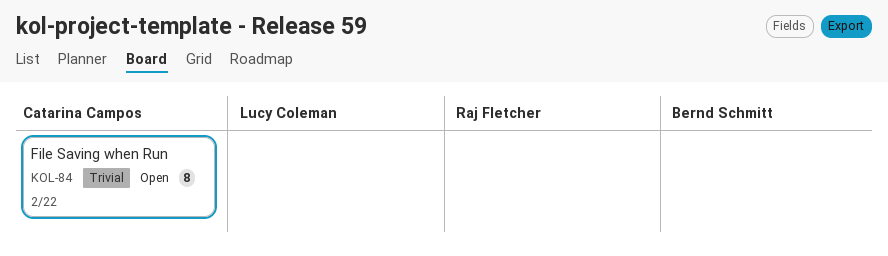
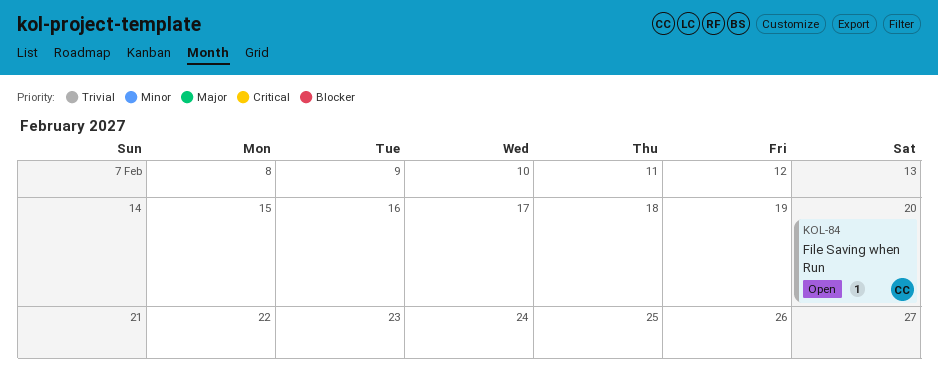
KOL-84, estimate: 8 -> 1
KOL-84, due: Feb 22 -> Feb 20

